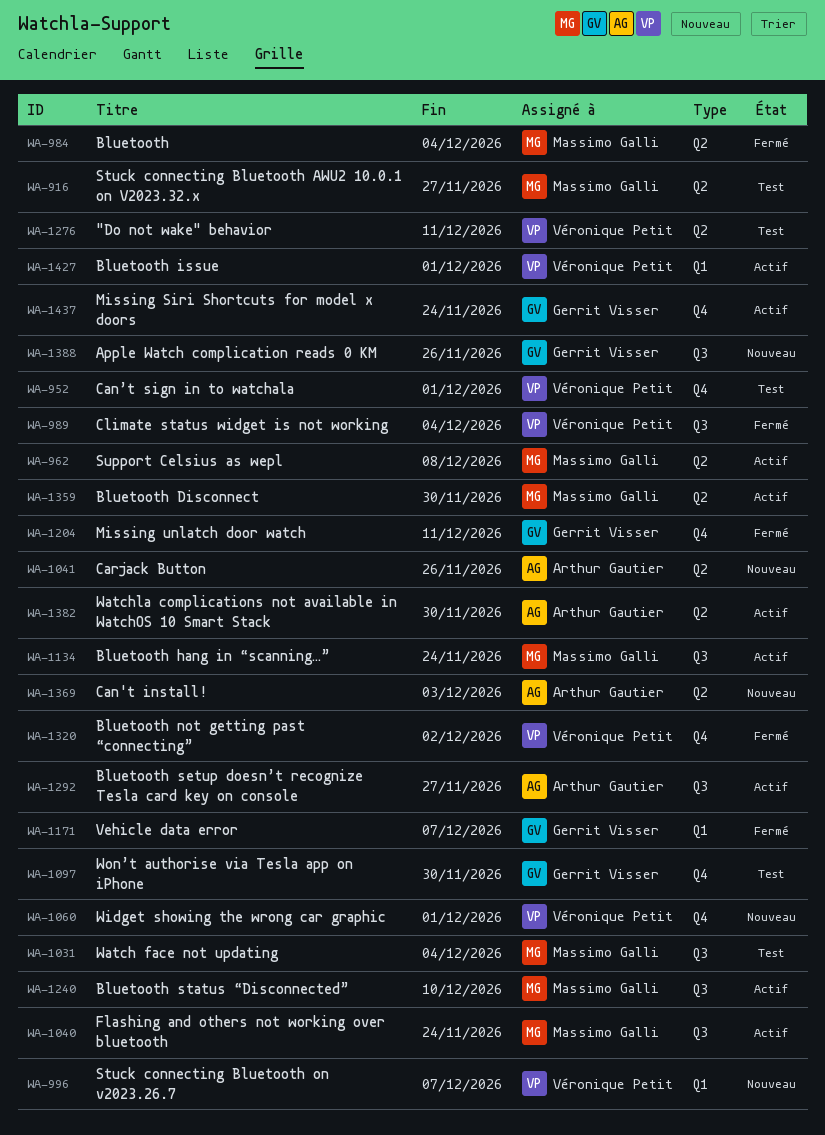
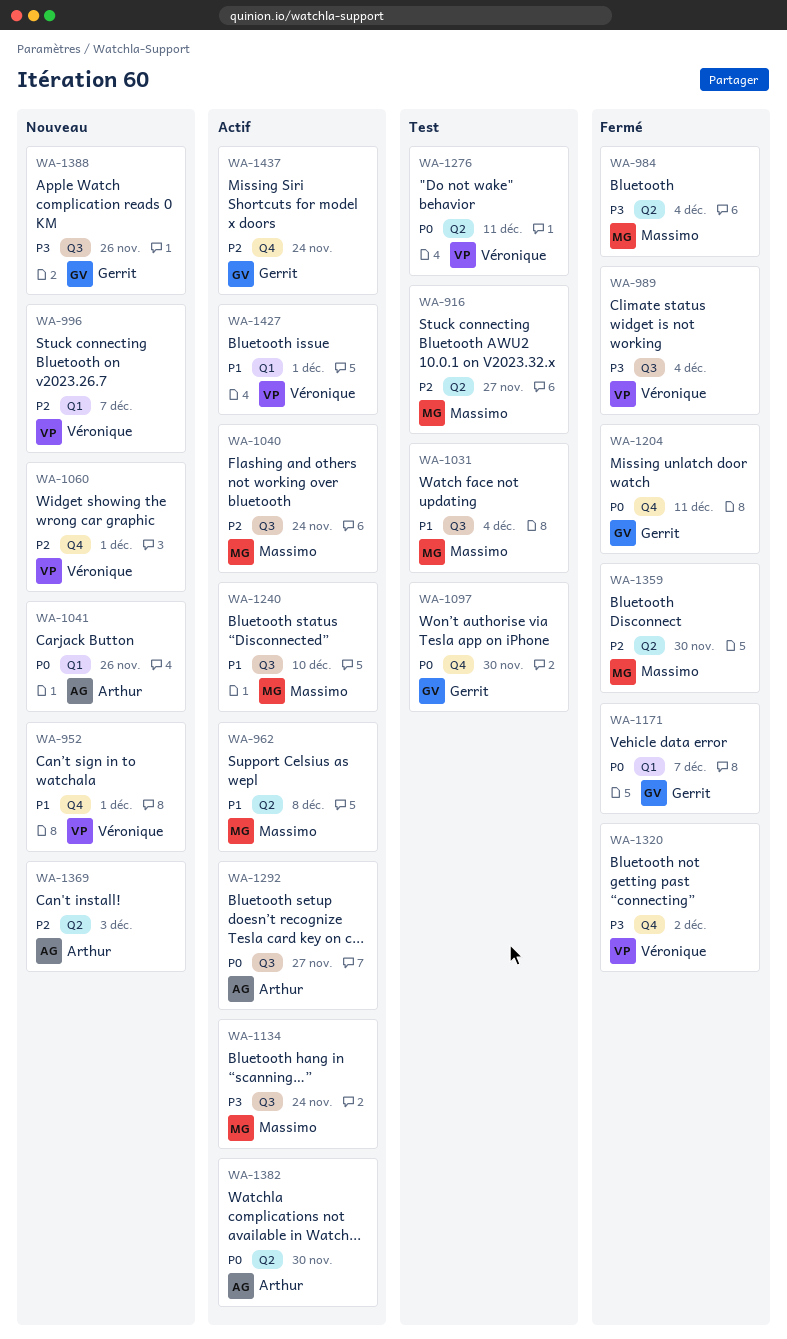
WA-952, status: Test -> Nouveau
WA-1041, label: Q2 -> Q1
WA-1359, status: Actif -> Fermé

